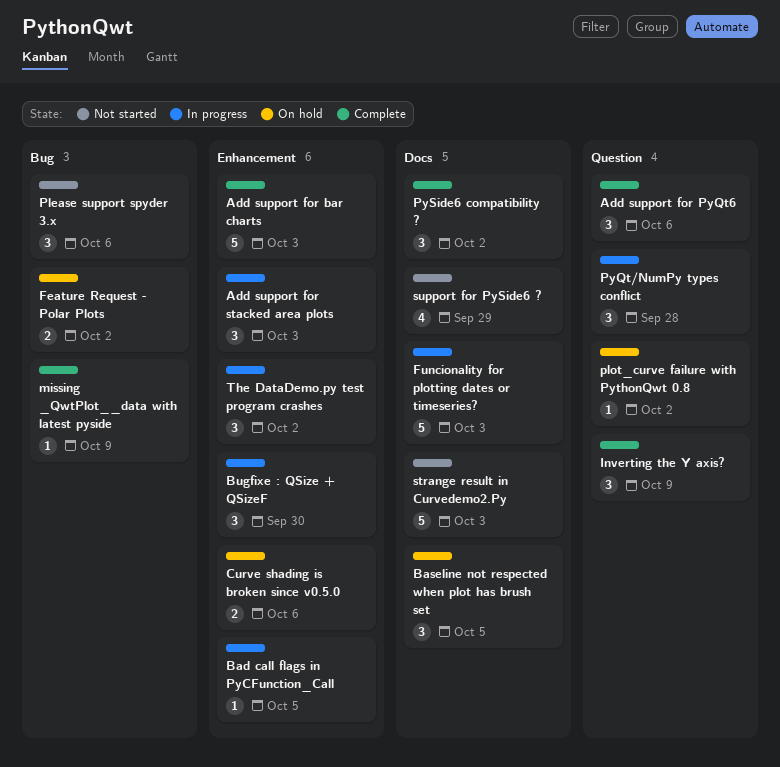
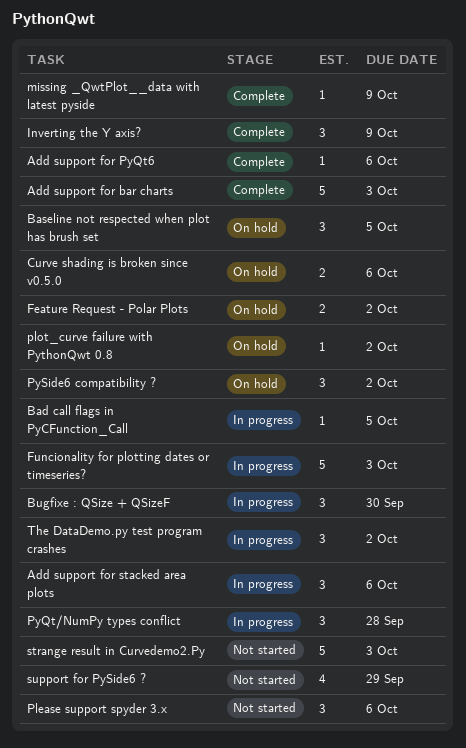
Add support for PyQt6, estimate: 3 -> 1
Add support for stacked area plots, due: Oct 3 -> Oct 6
PySide6 compatibility ?, status: Complete -> On hold

